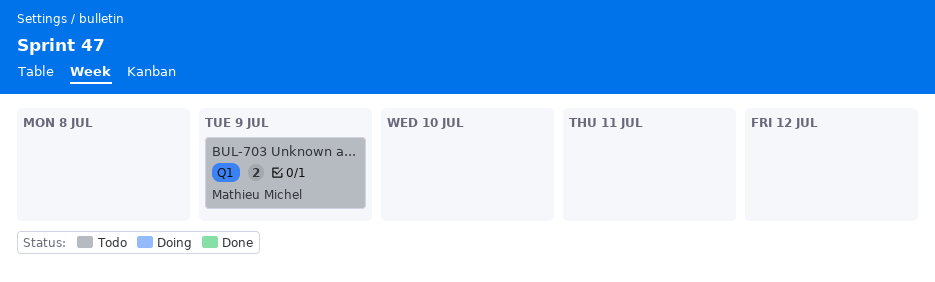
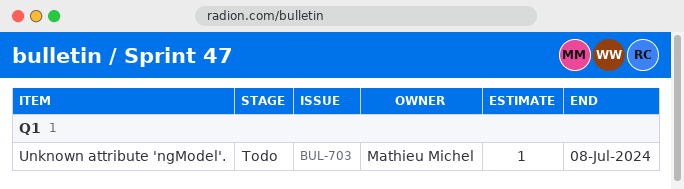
BUL-703, estimate: 2 -> 1
BUL-703, due: Jul 9 -> Jul 8

